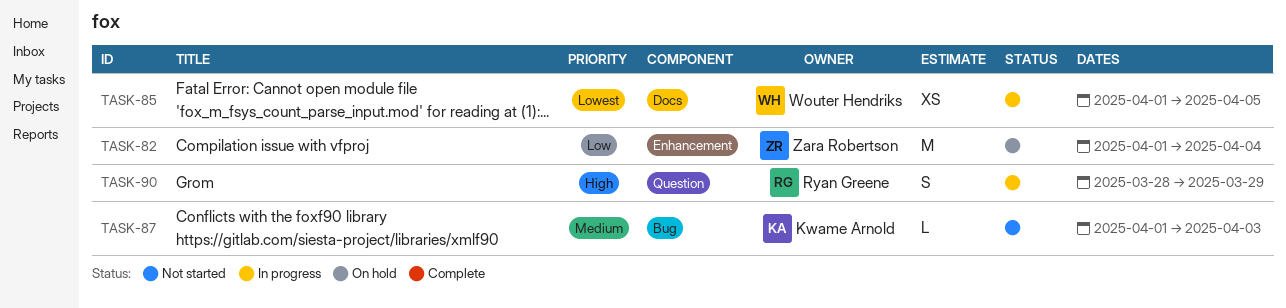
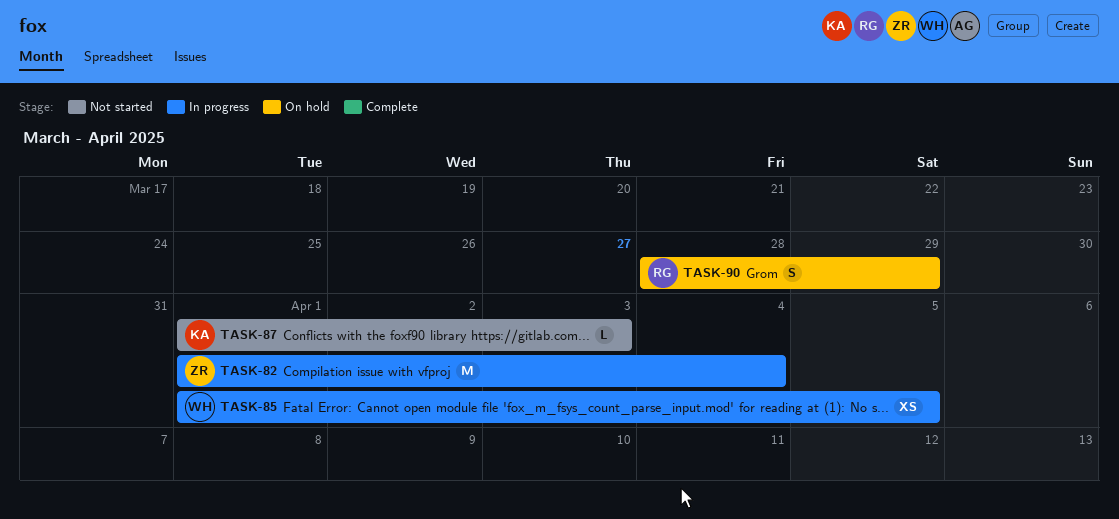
TASK-82, status: On hold -> In progress
TASK-90, status: In progress -> On hold

